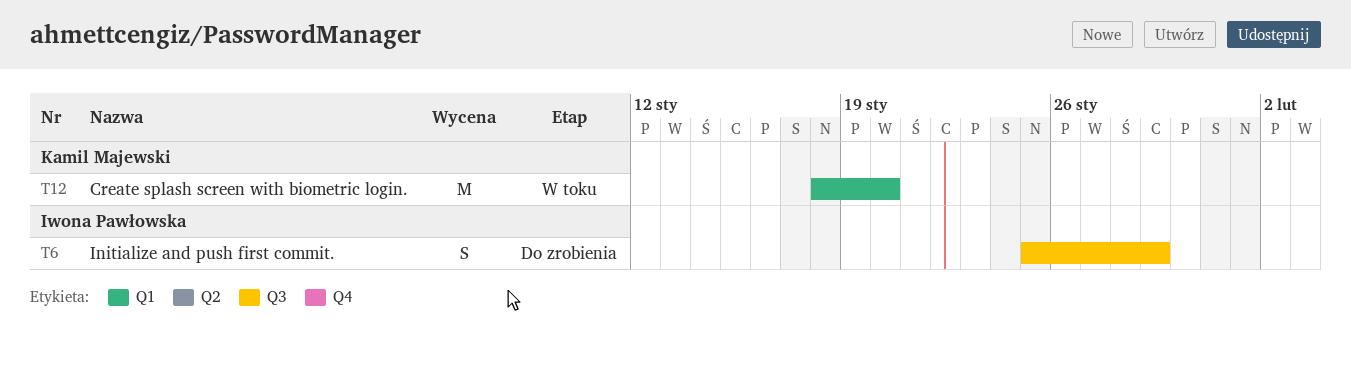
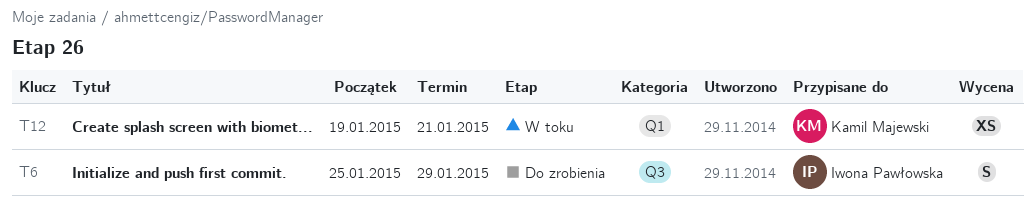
T12, estimate: M -> XS
T12, start: Jan 18 -> Jan 19
T12, due: Jan 20 -> Jan 21

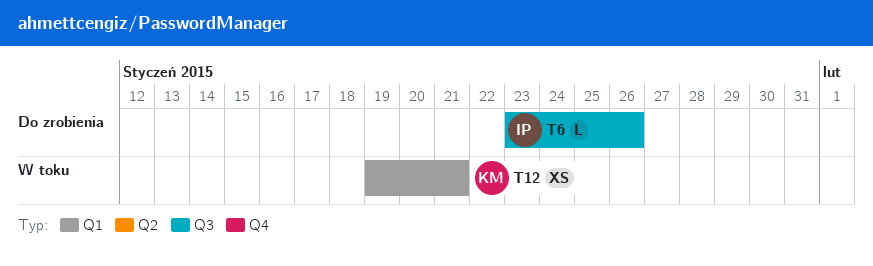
T6, estimate: S -> L
T6, start: Jan 25 -> Jan 23
T6, due: Jan 29 -> Jan 26

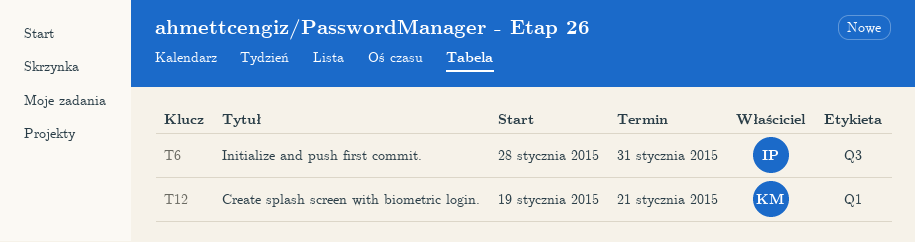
T6, start: Jan 23 -> Jan 28
T6, due: Jan 26 -> Jan 31

